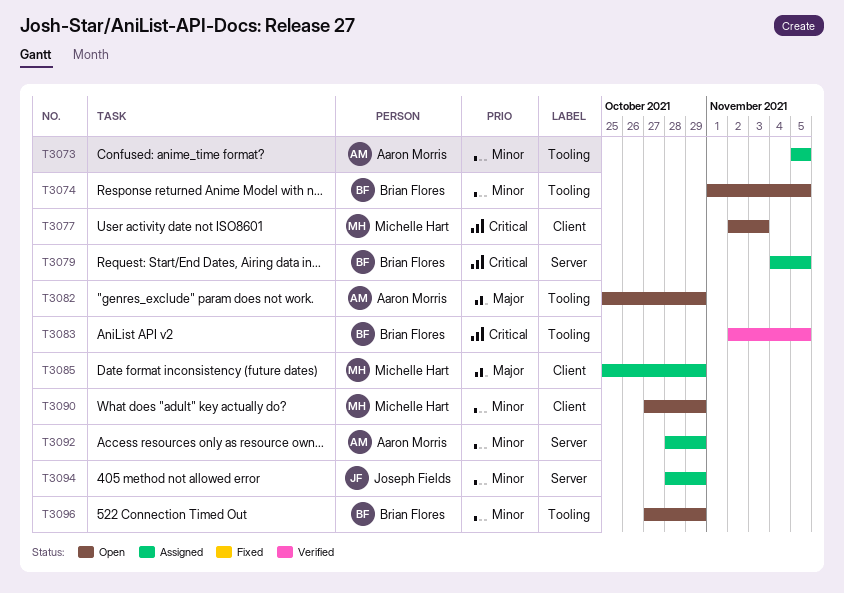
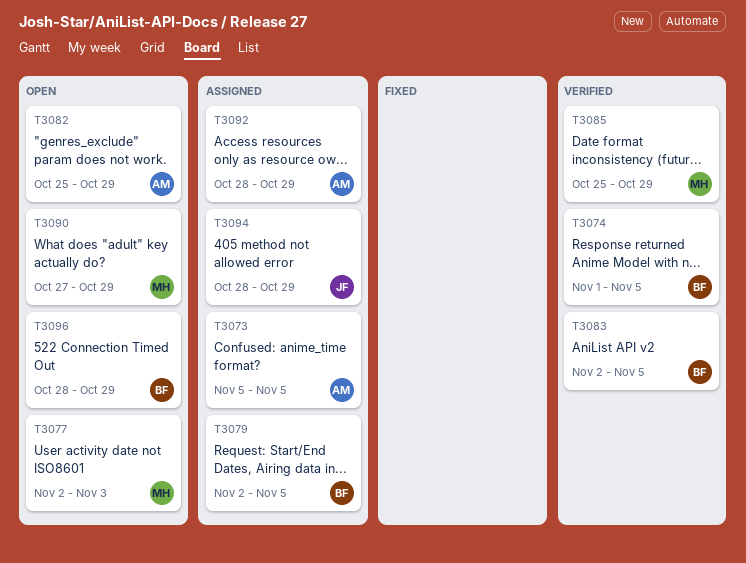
T3074, status: Open -> Verified
T3079, start: Nov 4 -> Nov 2
T3085, status: Assigned -> Verified
T3096, start: Oct 27 -> Oct 28

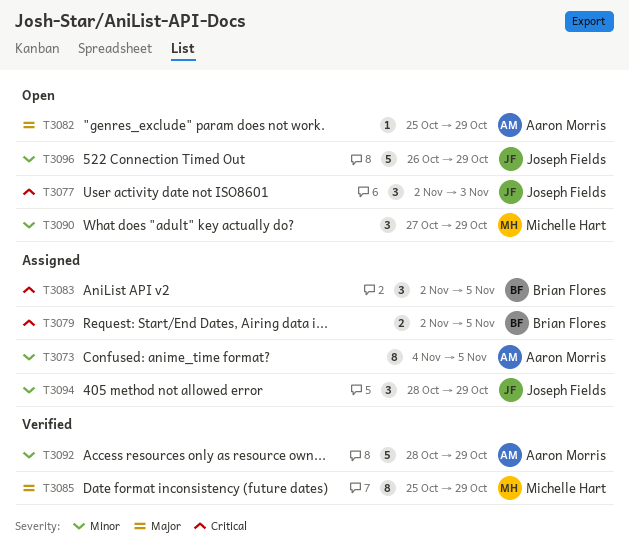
T3073, start: Nov 5 -> Nov 4
T3074: present -> none
T3077, owner: Michelle Hart -> Joseph Fields
T3083, status: Verified -> Assigned
T3092, status: Assigned -> Verified
T3096, owner: Brian Flores -> Joseph Fields
T3096, start: Oct 28 -> Oct 26

